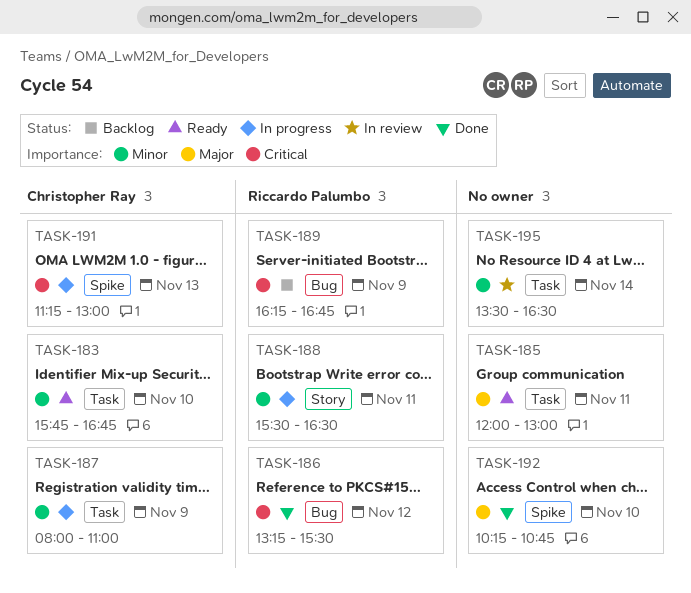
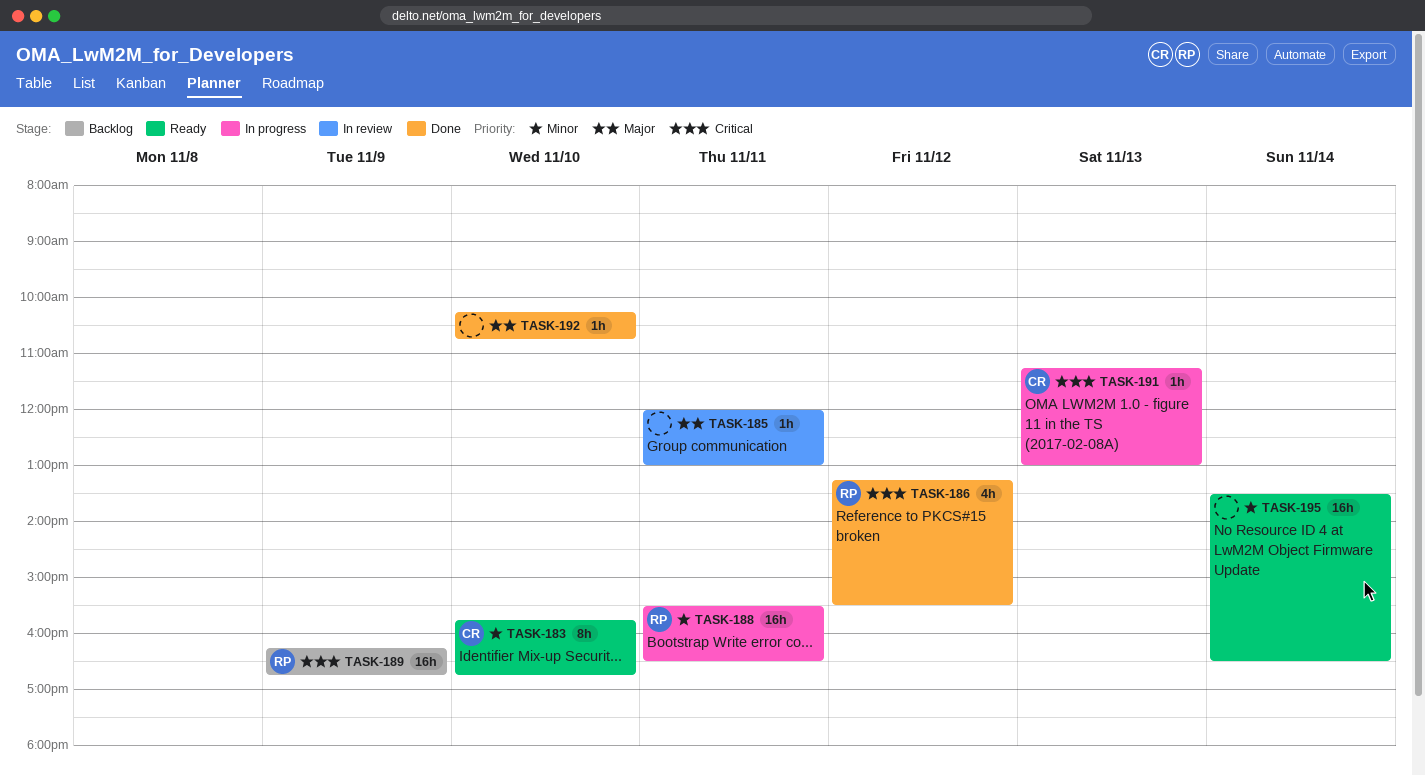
TASK-185, status: Ready -> In review
TASK-187: present -> none
TASK-195, status: In review -> Ready

